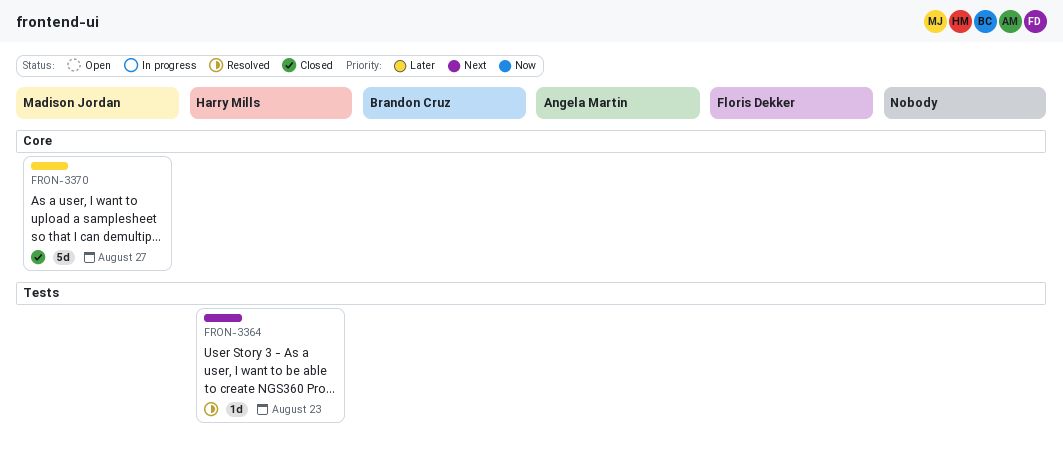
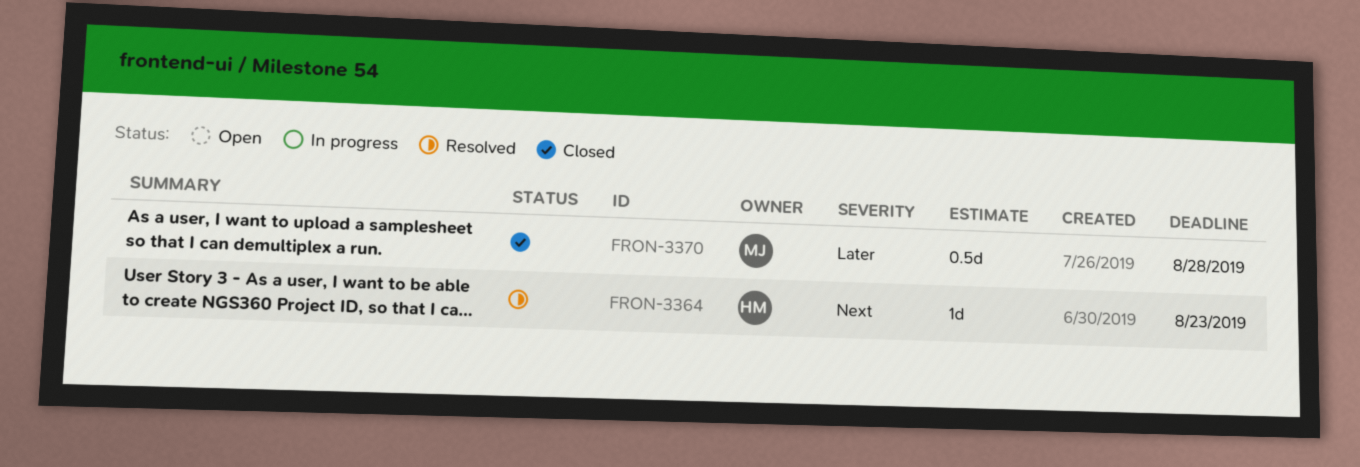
FRON-3370, estimate: 5d -> 0.5d
FRON-3370, due: Aug 27 -> Aug 28

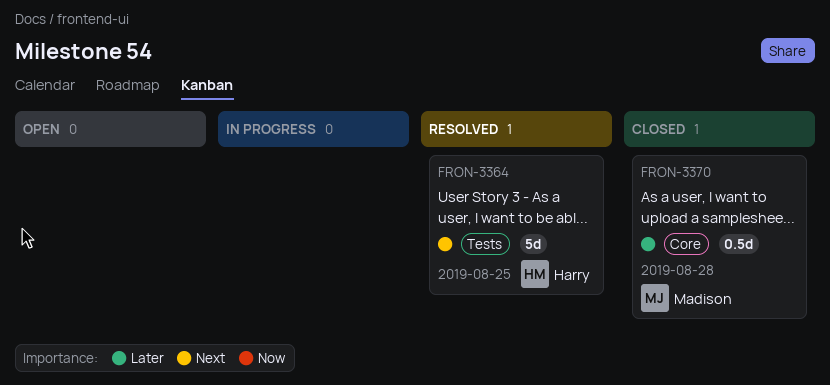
FRON-3364, estimate: 1d -> 5d
FRON-3364, due: Aug 23 -> Aug 25

